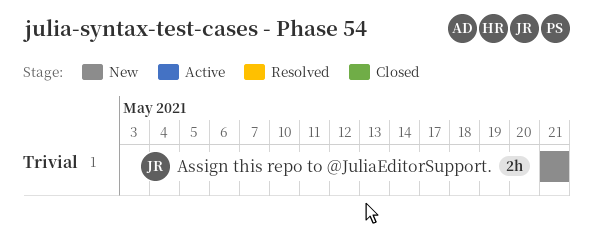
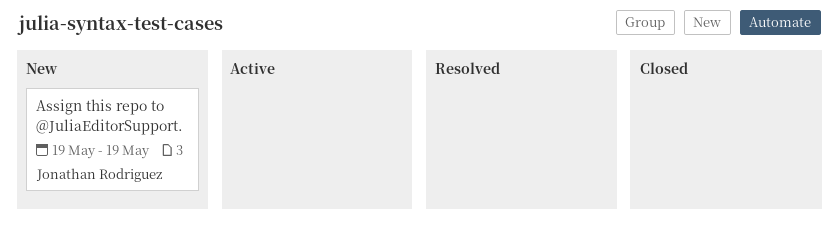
Assign this repo to @JuliaEditorSupport., start: May 21 -> May 19
Assign this repo to @JuliaEditorSupport., due: May 21 -> May 19

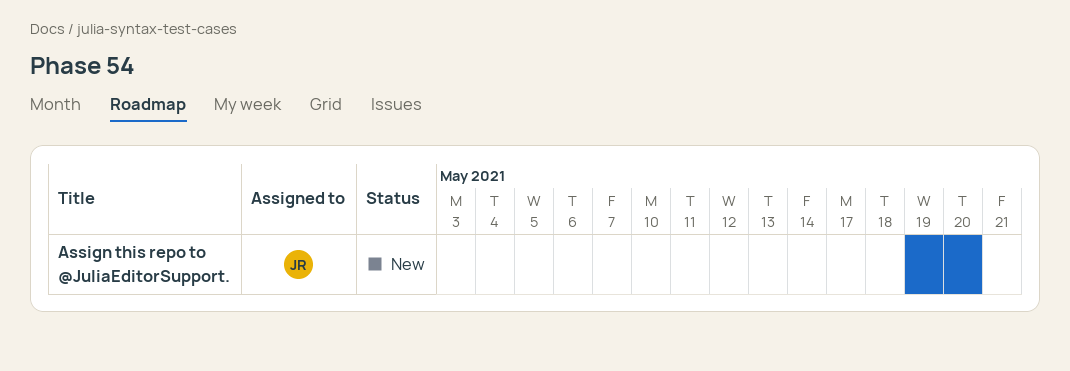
Assign this repo to @JuliaEditorSupport., due: May 19 -> May 20

